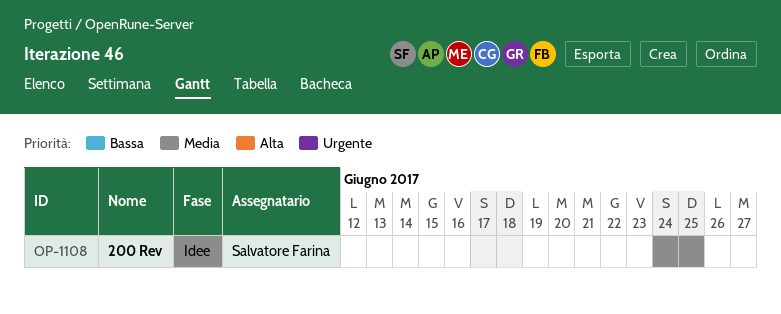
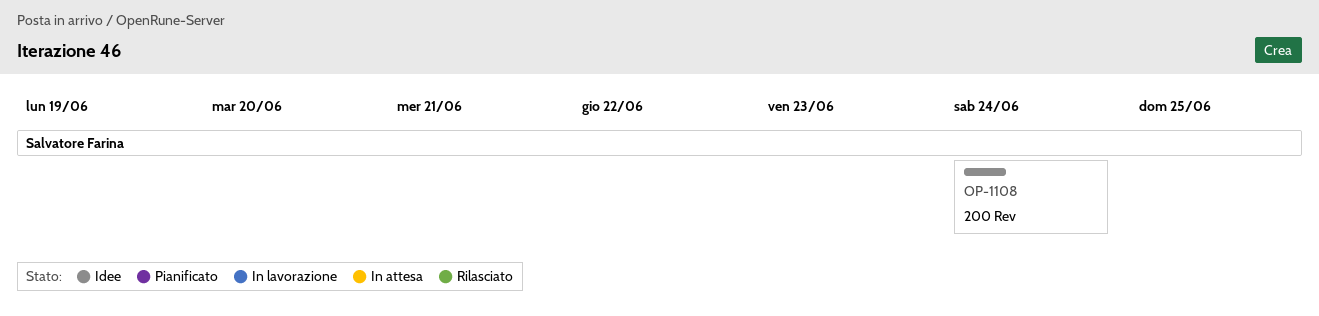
OP-1108, due: Jun 25 -> Jun 24

